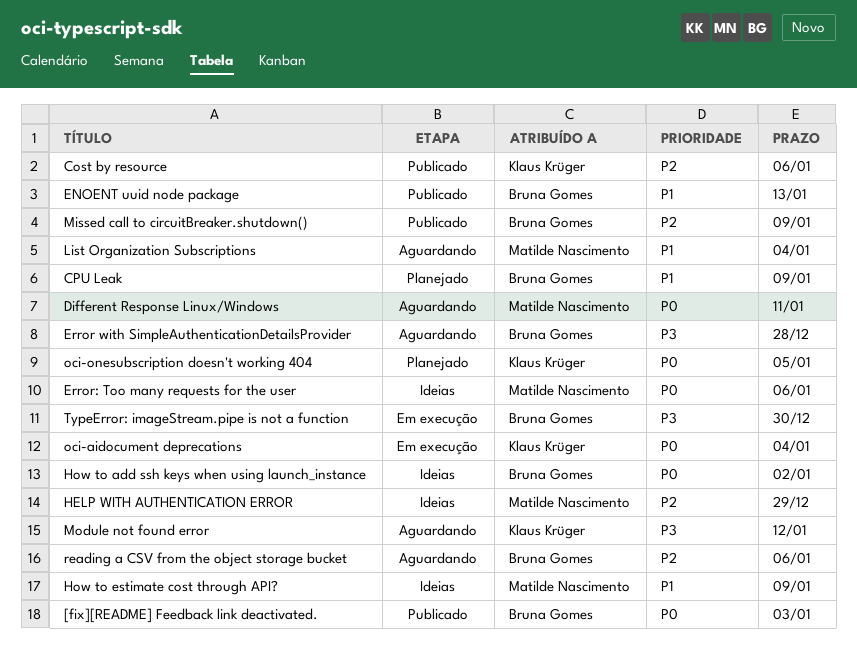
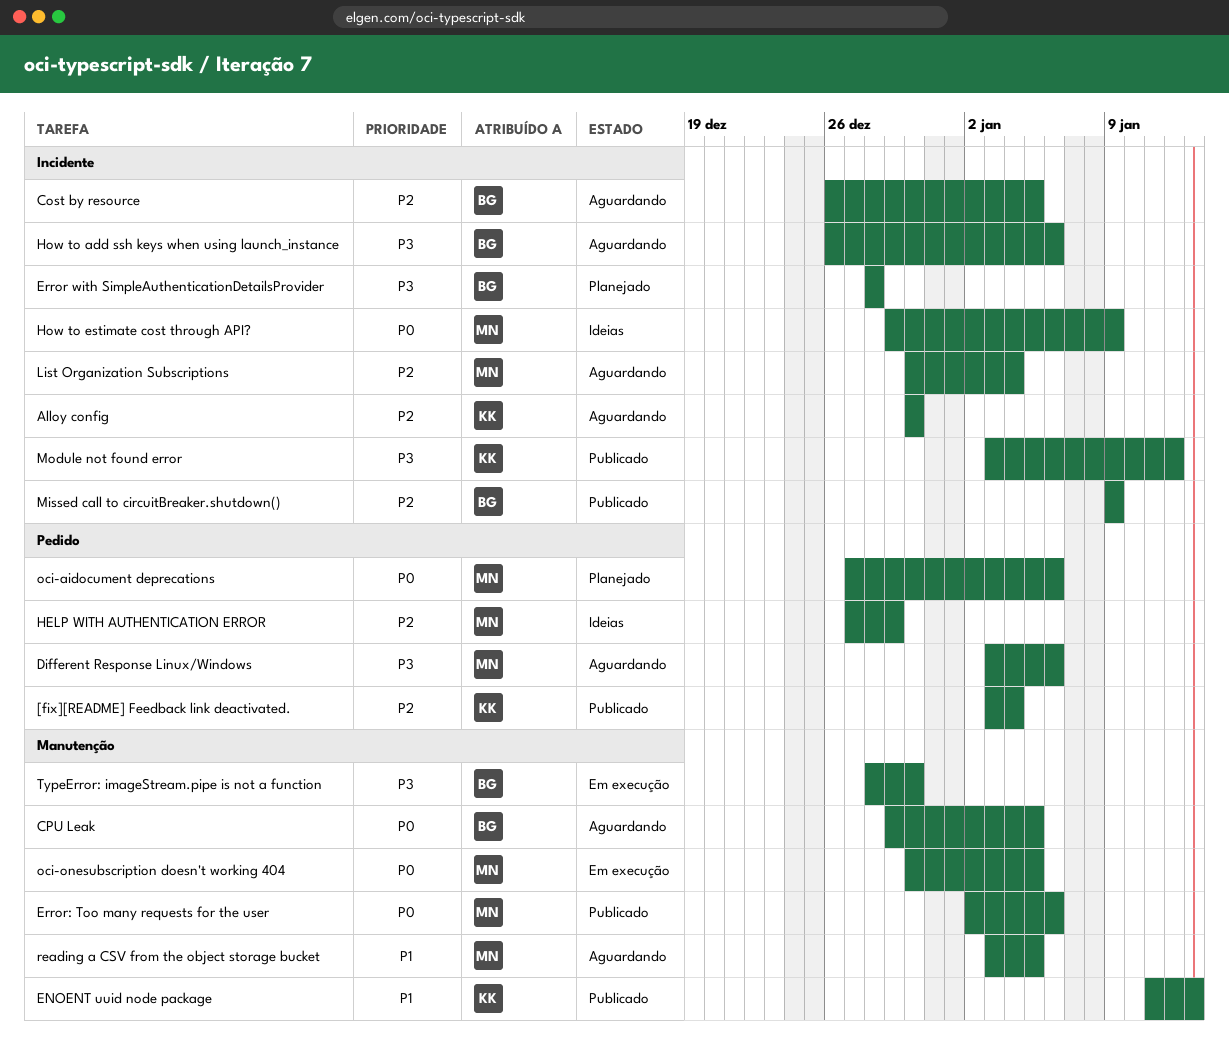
[fix][README] Feedback link deactivated., owner: Bruna Gomes -> Klaus Krüger
[fix][README] Feedback link deactivated., priority: P0 -> P2
[fix][README] Feedback link deactivated., due: Jan 3 -> Jan 4
Alloy config: none -> present
Cost by resource, status: Publicado -> Aguardando
Cost by resource, owner: Klaus Krüger -> Bruna Gomes
Cost by resource, due: Jan 6 -> Jan 5
CPU Leak, status: Planejado -> Aguardando
CPU Leak, priority: P1 -> P0
CPU Leak, due: Jan 9 -> Jan 5
Different Response Linux/Windows, priority: P0 -> P3
Different Response Linux/Windows, due: Jan 11 -> Jan 6
ENOENT uuid node package, owner: Bruna Gomes -> Klaus Krüger
Error with SimpleAuthenticationDetailsProvider, status: Aguardando -> Planejado
Error: Too many requests for the user, status: Ideias -> Publicado
How to add ssh keys when using launch_instance, status: Ideias -> Aguardando
How to add ssh keys when using launch_instance, priority: P0 -> P3
How to add ssh keys when using launch_instance, due: Jan 2 -> Jan 6
How to estimate cost through API?, priority: P1 -> P0
List Organization Subscriptions, priority: P1 -> P2
Module not found error, status: Aguardando -> Publicado
oci-aidocument deprecations, status: Em execução -> Planejado
oci-aidocument deprecations, owner: Klaus Krüger -> Matilde Nascimento
oci-aidocument deprecations, due: Jan 4 -> Jan 6
oci-onesubscription doesn't working 404, status: Planejado -> Em execução
oci-onesubscription doesn't working 404, owner: Klaus Krüger -> Matilde Nascimento
reading a CSV from the object storage bucket, owner: Bruna Gomes -> Matilde Nascimento
reading a CSV from the object storage bucket, priority: P2 -> P1
reading a CSV from the object storage bucket, due: Jan 6 -> Jan 5

